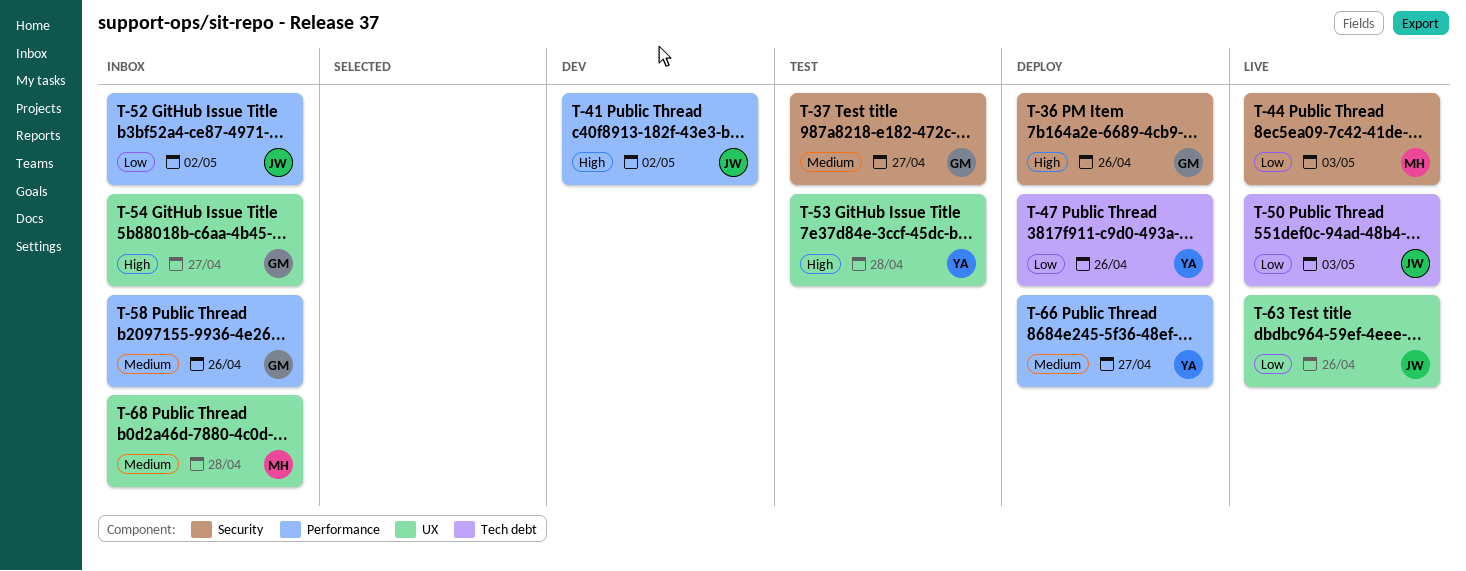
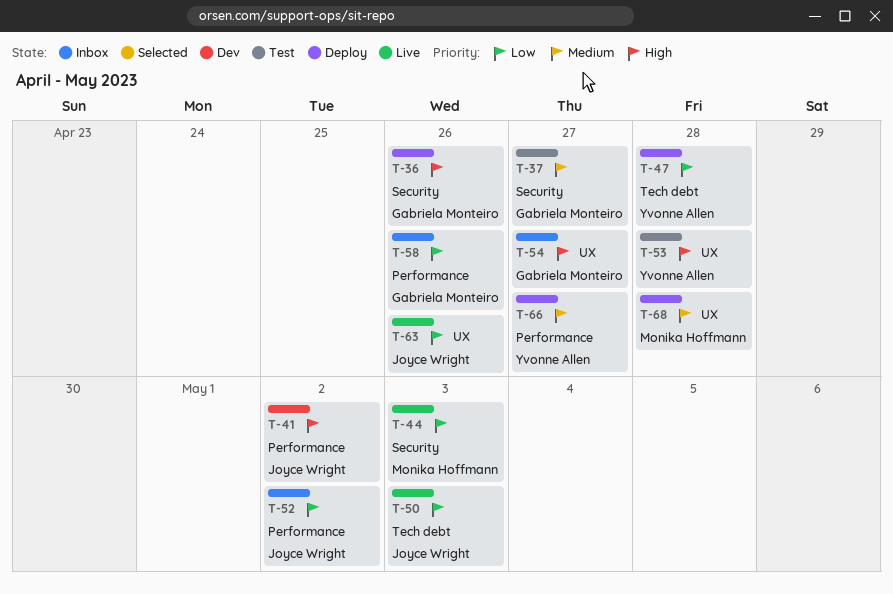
T-47, due: Apr 26 -> Apr 28
T-58, priority: Medium -> Low
T-68, status: Inbox -> Deploy

